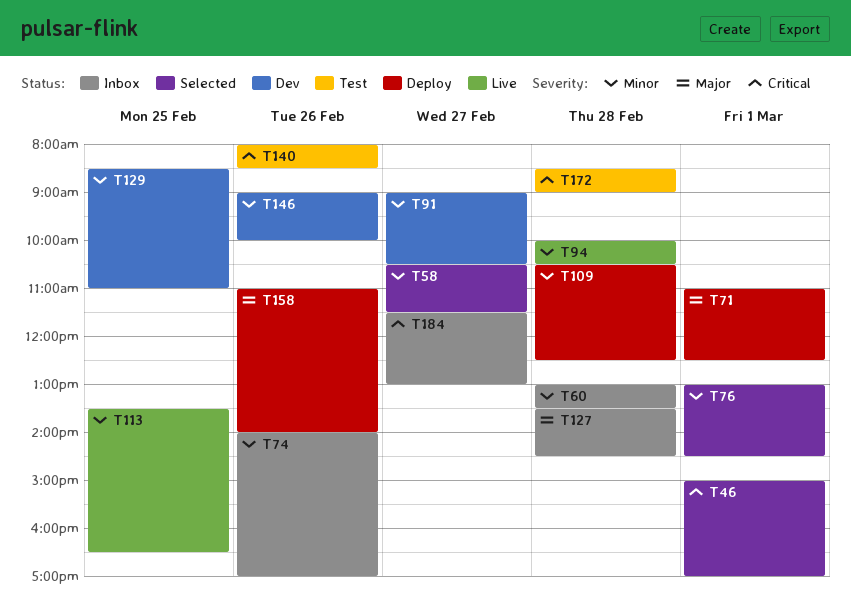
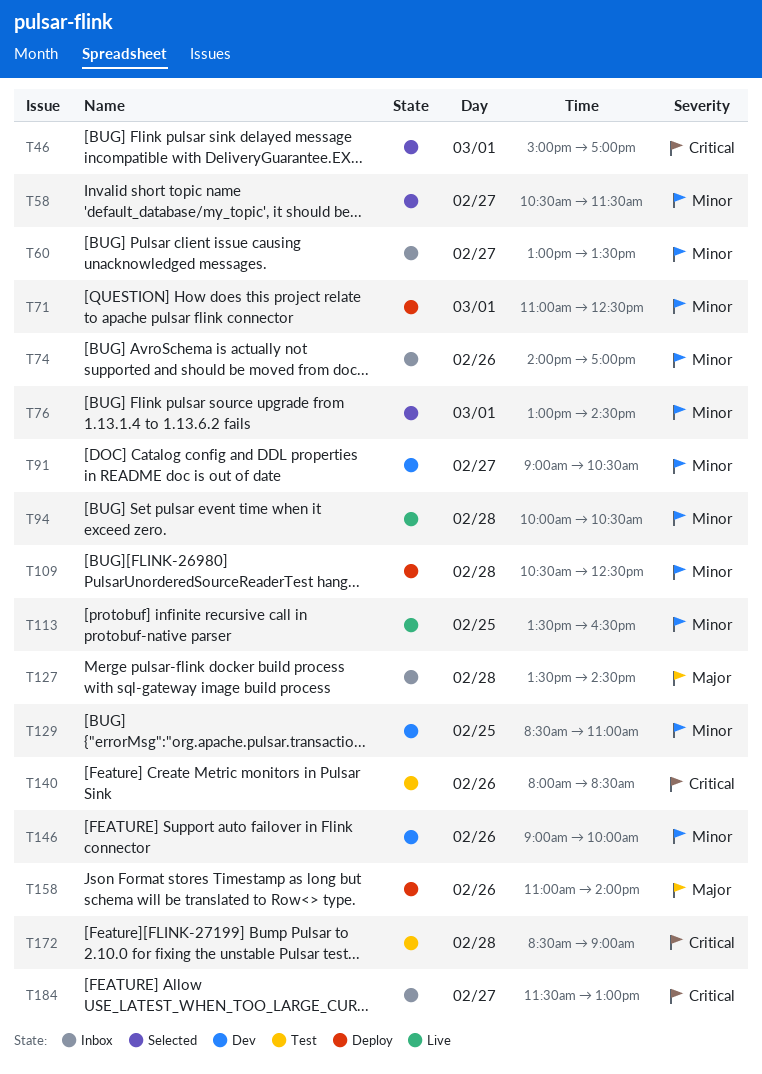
T60, day: Feb 28 -> Feb 27
T71, priority: Major -> Minor

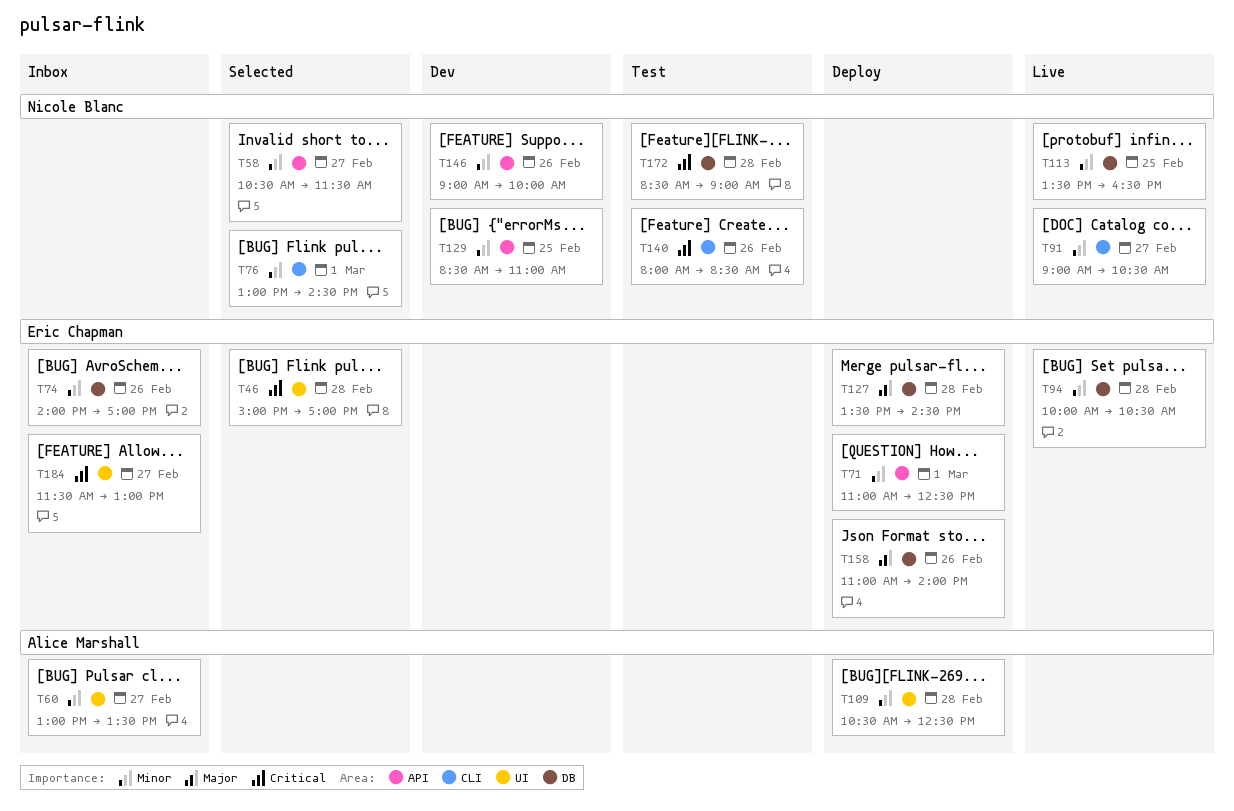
T46, day: Mar 1 -> Feb 28
T91, status: Dev -> Live
T127, status: Inbox -> Deploy

